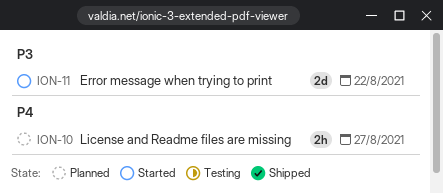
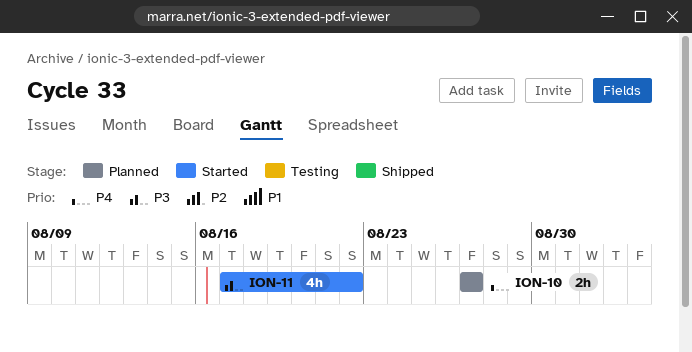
ION-11, estimate: 2d -> 4h

